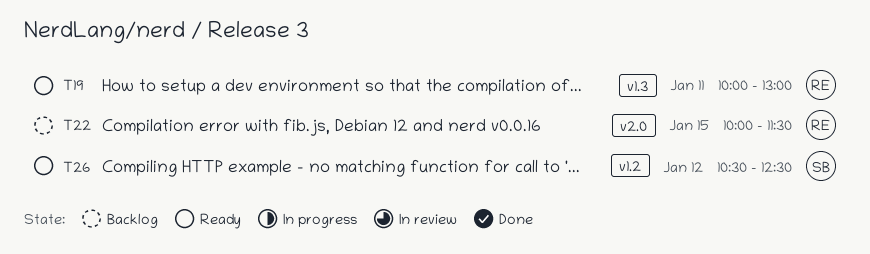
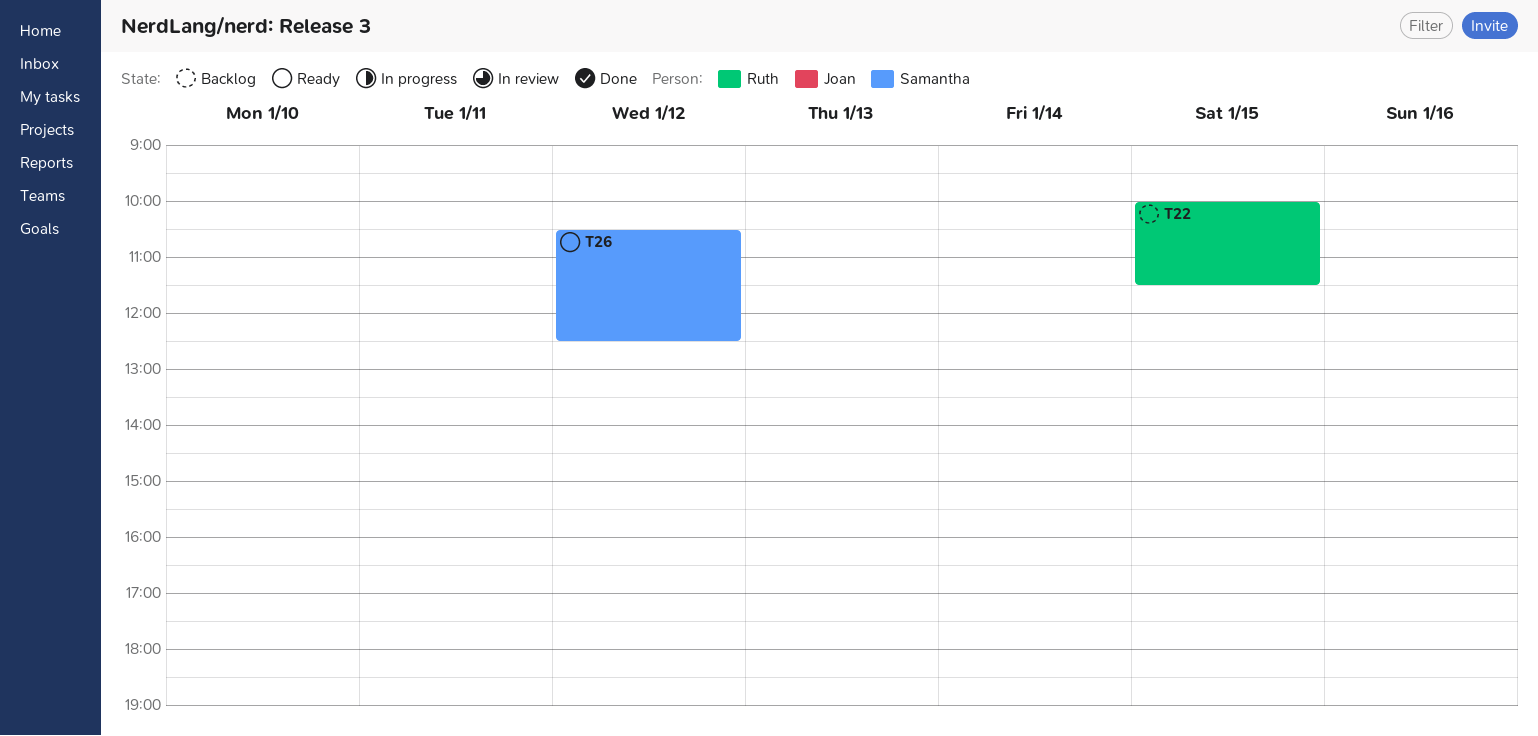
T19: present -> none

